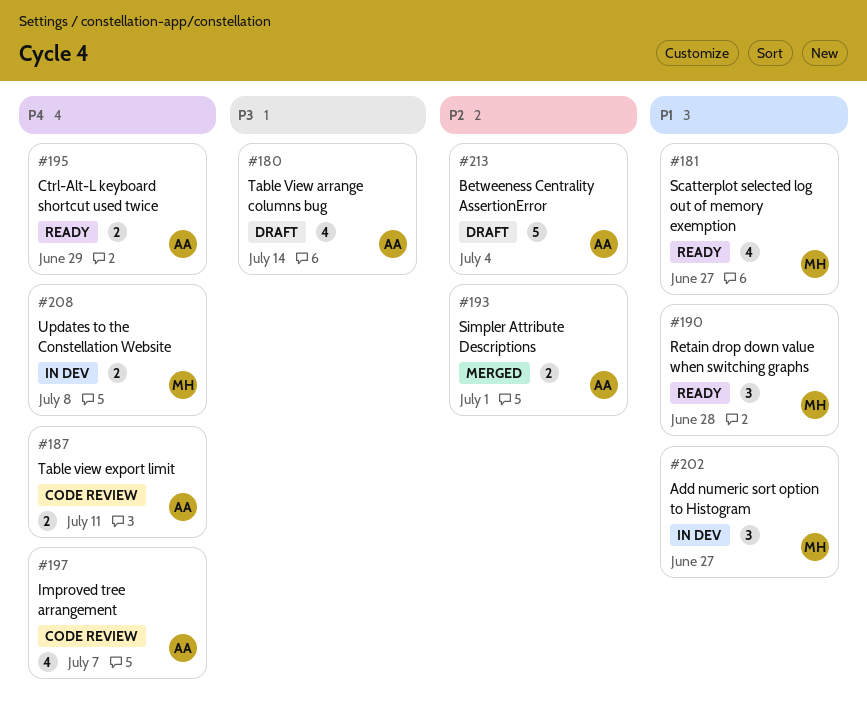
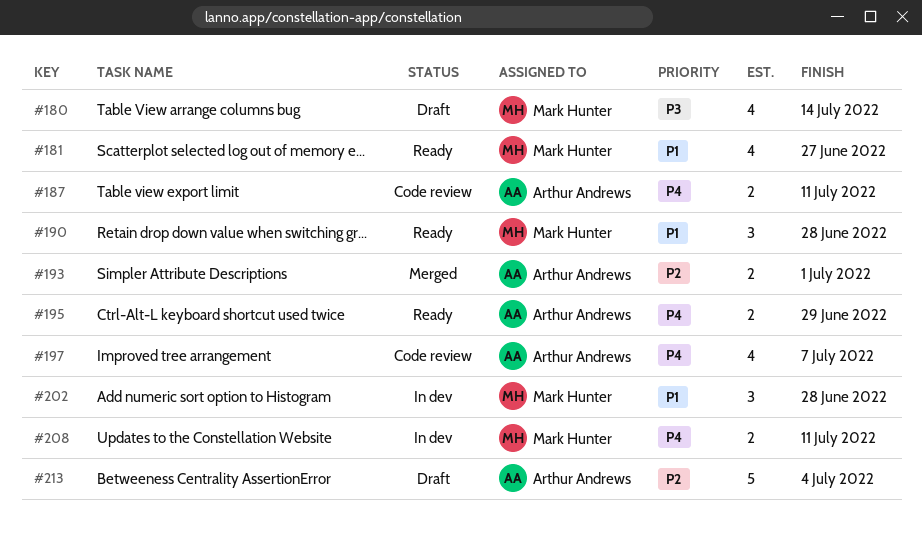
#180, owner: Arthur Andrews -> Mark Hunter
#202, due: Jun 27 -> Jun 28
#208, due: Jul 8 -> Jul 11

